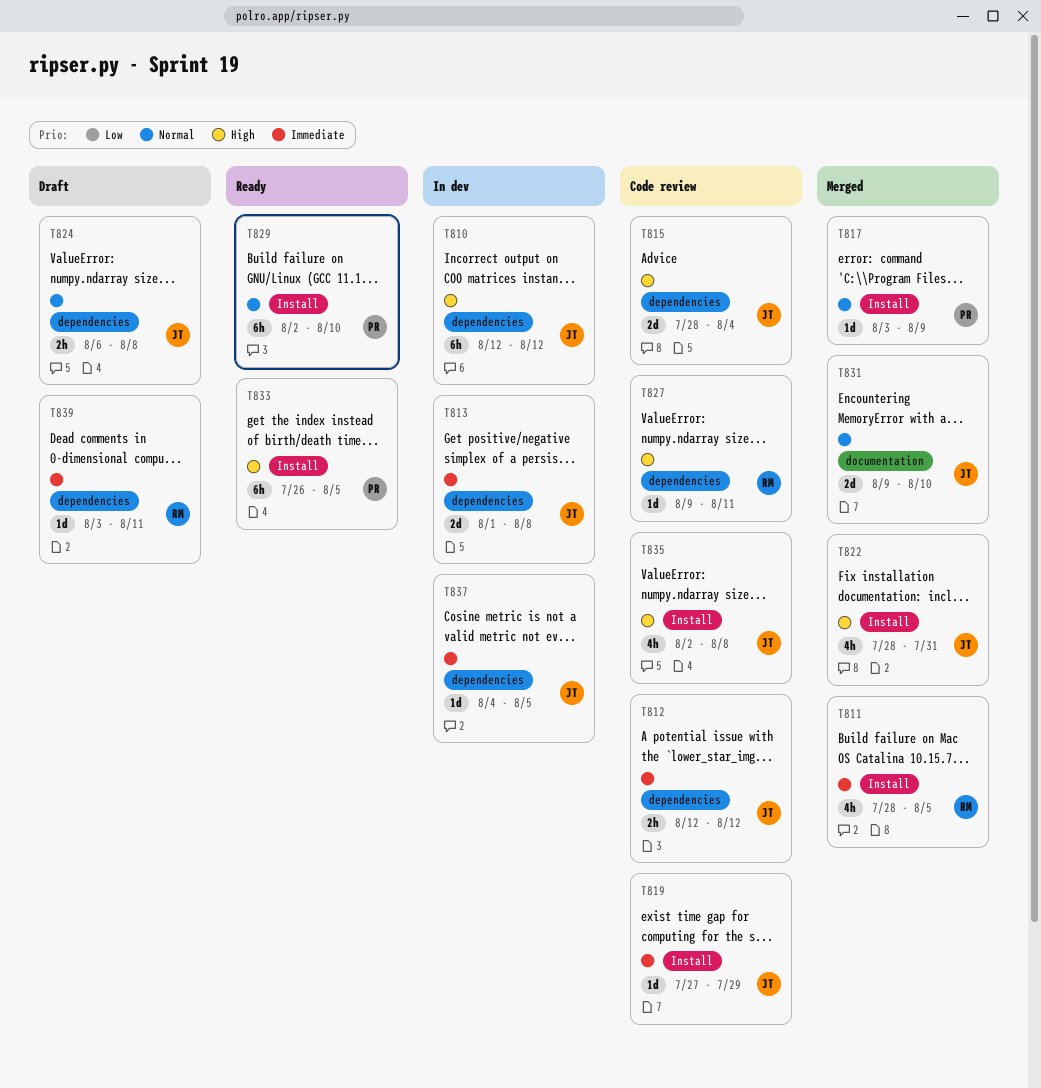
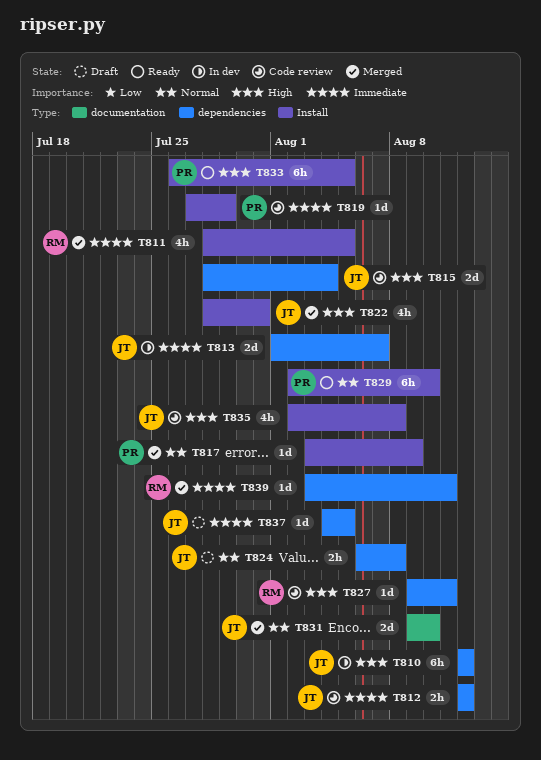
T813, due: Aug 8 -> Aug 7
T819, owner: JT -> PR
T837, status: In dev -> Draft
T839, status: Draft -> Merged

